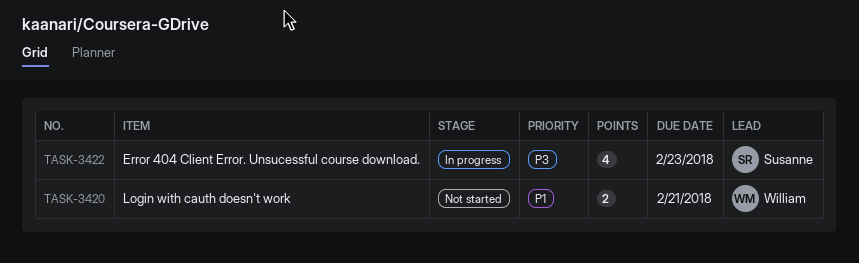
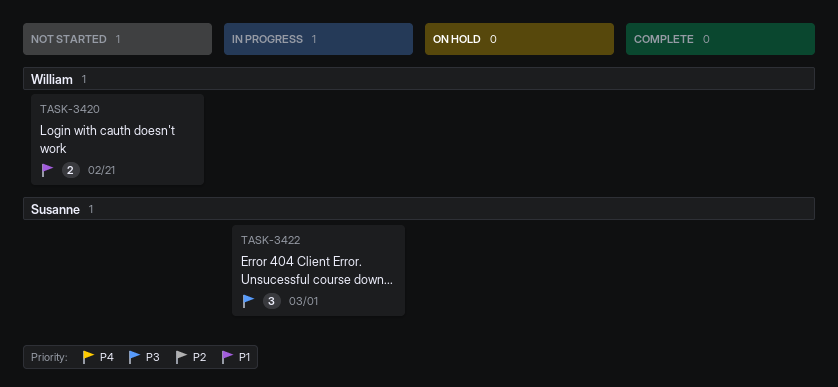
TASK-3422, estimate: 4 -> 3
TASK-3422, due: Feb 23 -> Mar 1

